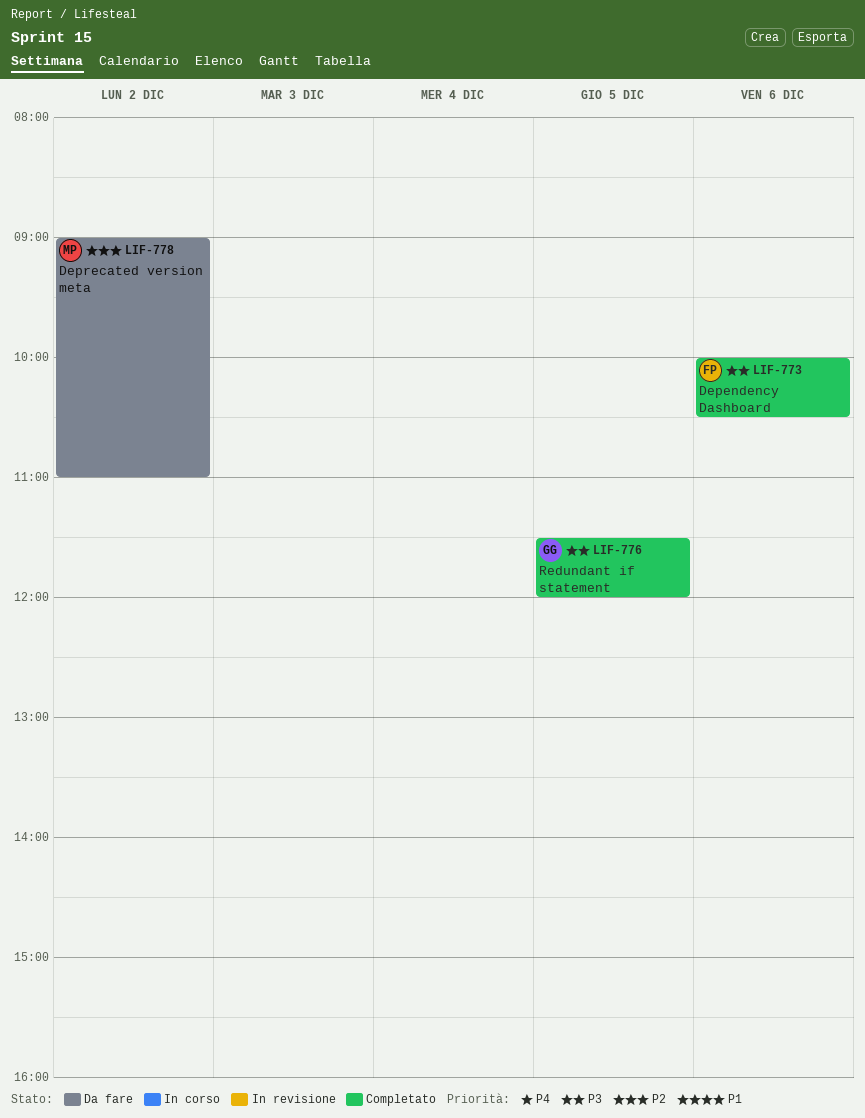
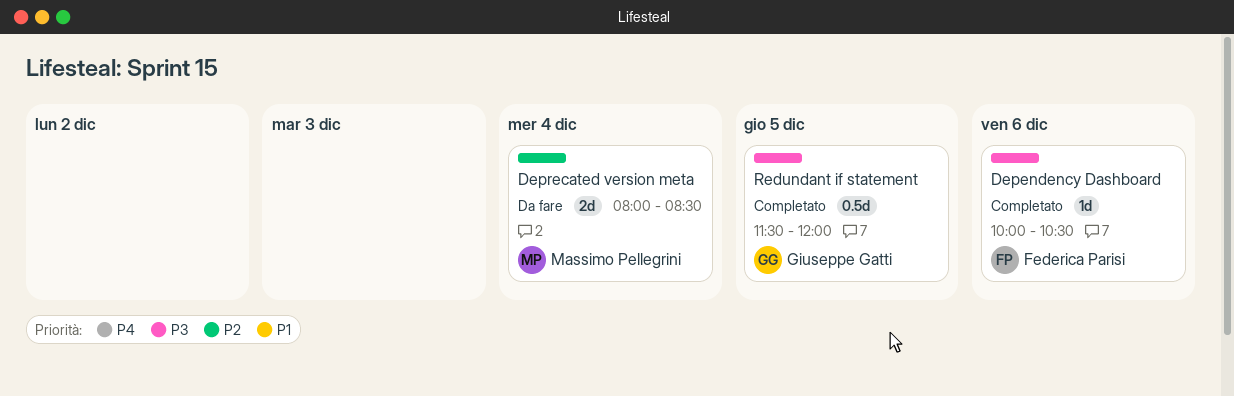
Deprecated version meta, day: Dec 2 -> Dec 4
Deprecated version meta, begins: 09:00 -> 08:00
Deprecated version meta, ends: 11:00 -> 08:30

